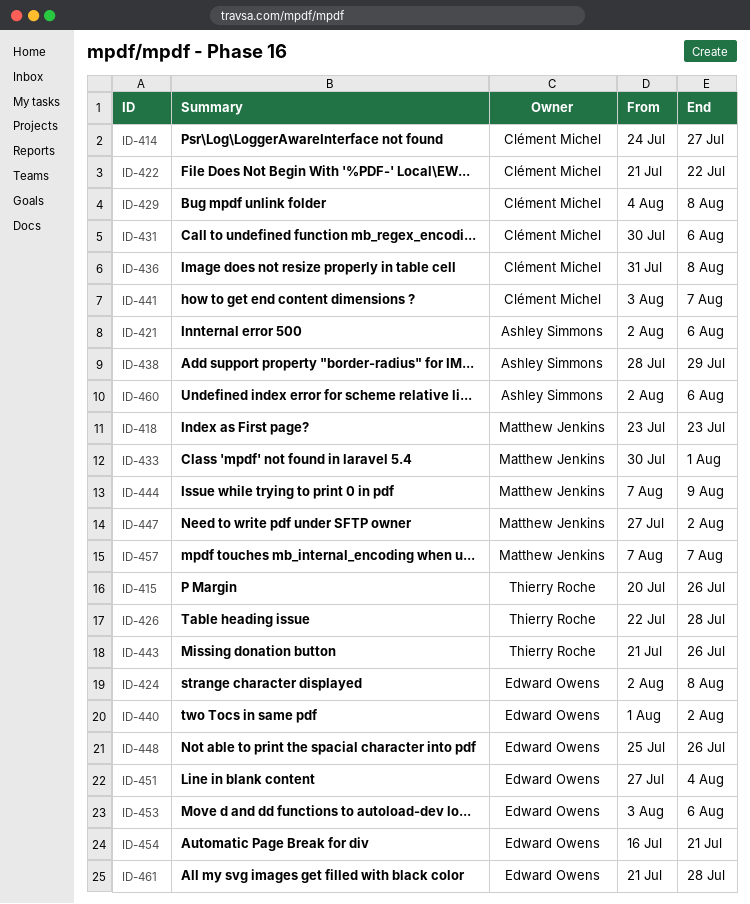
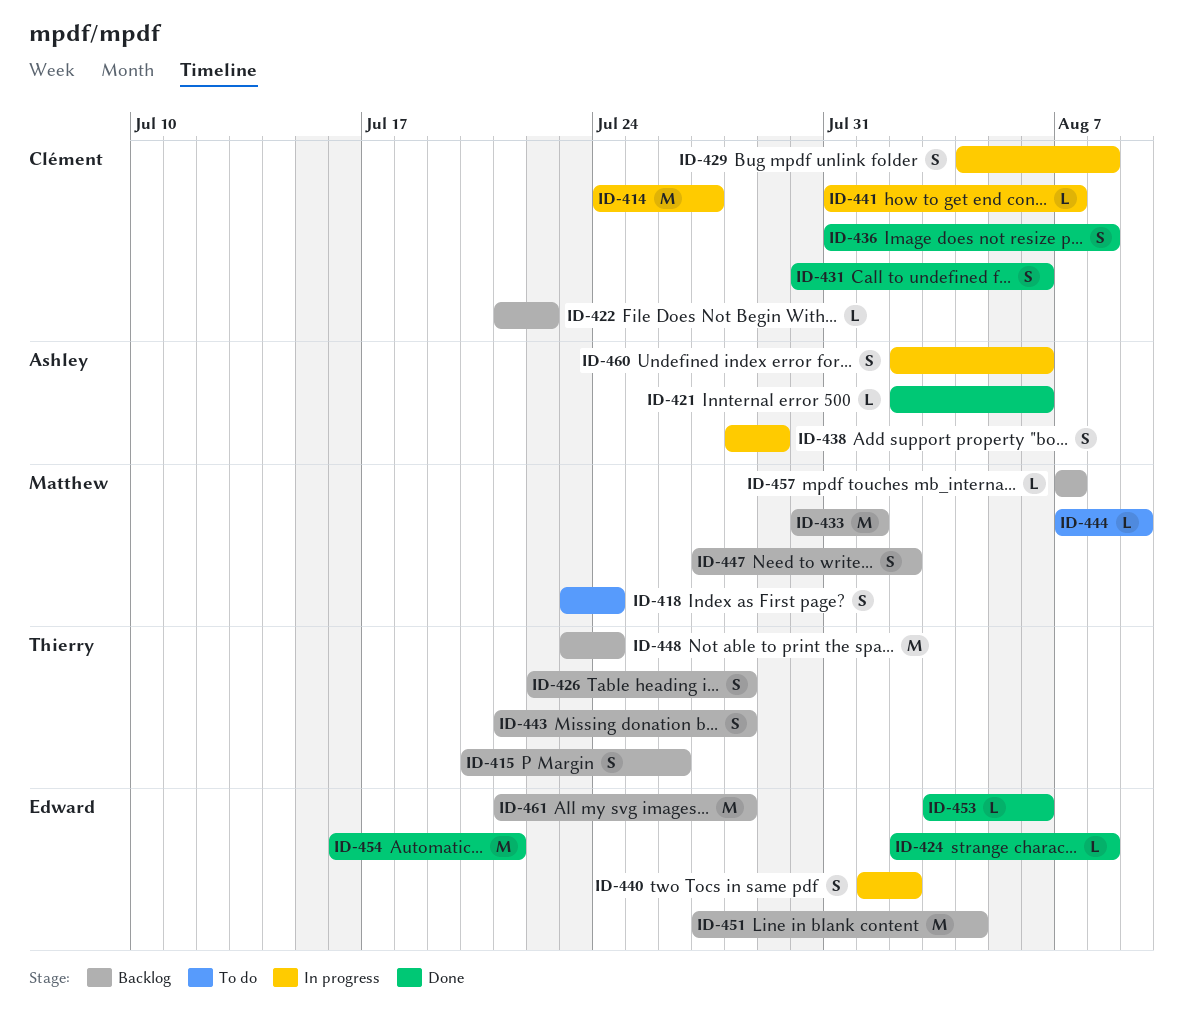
ID-418, due: Jul 23 -> Jul 24
ID-441, start: Aug 3 -> Jul 31
ID-443, due: Jul 26 -> Jul 28
ID-448, owner: Edward Owens -> Thierry Roche
ID-448, start: Jul 25 -> Jul 23
ID-448, due: Jul 26 -> Jul 24

